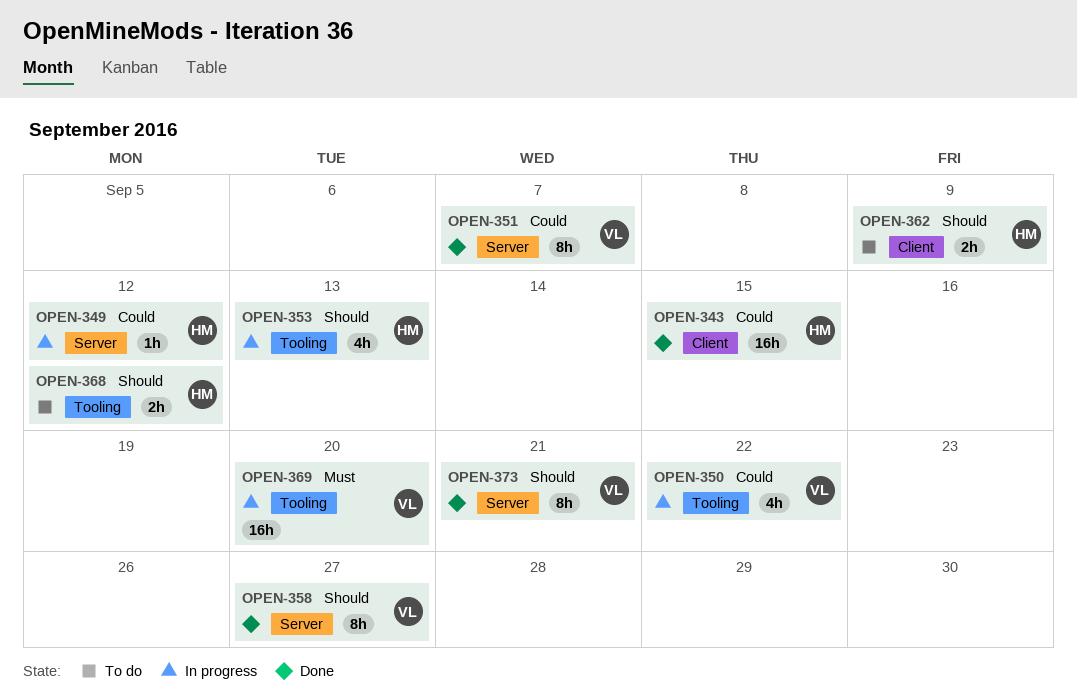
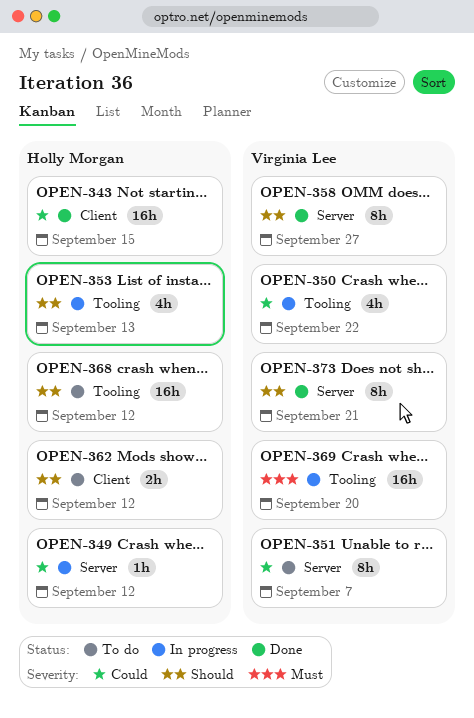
OPEN-351, status: Done -> To do
OPEN-362, due: Sep 9 -> Sep 12
OPEN-368, estimate: 2h -> 16h

